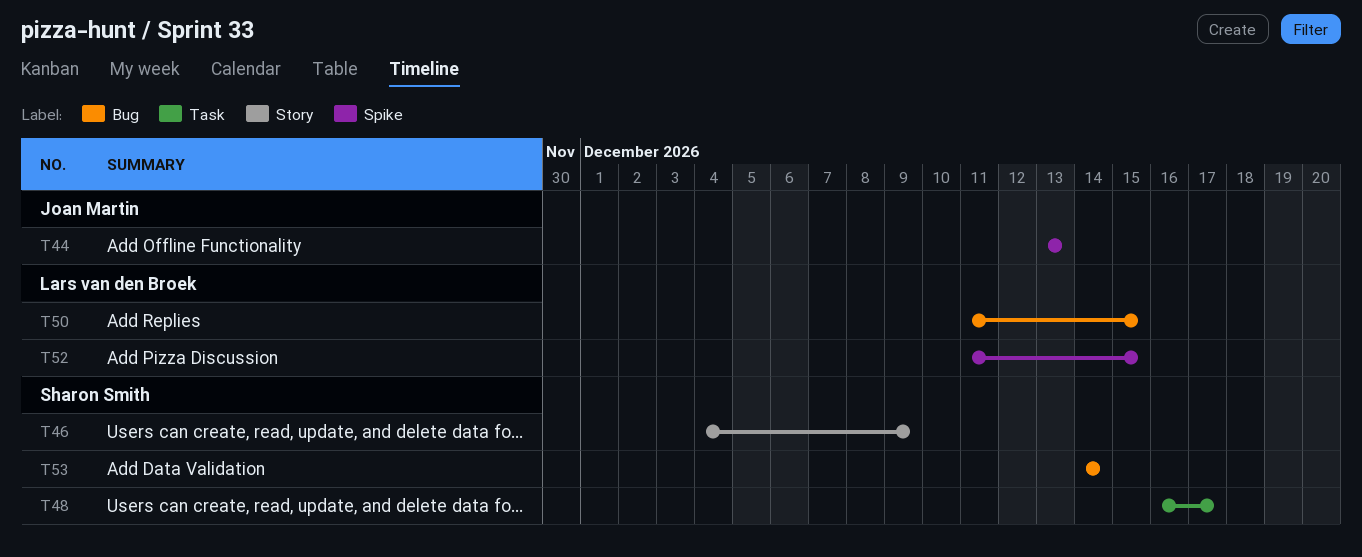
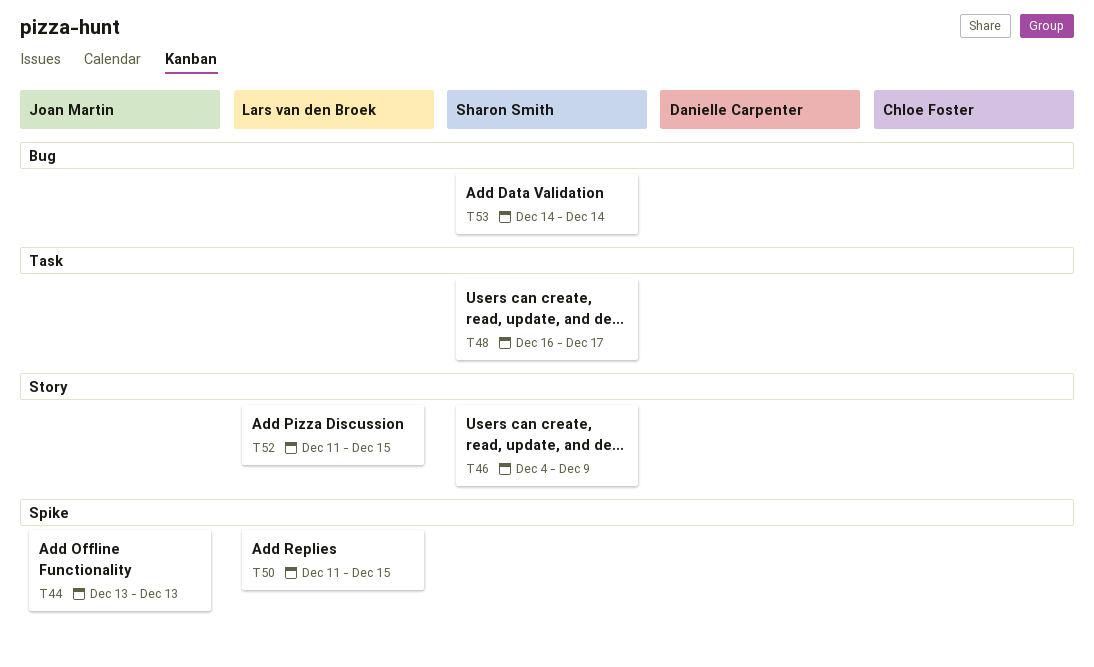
T50, label: Bug -> Spike
T52, label: Spike -> Story

